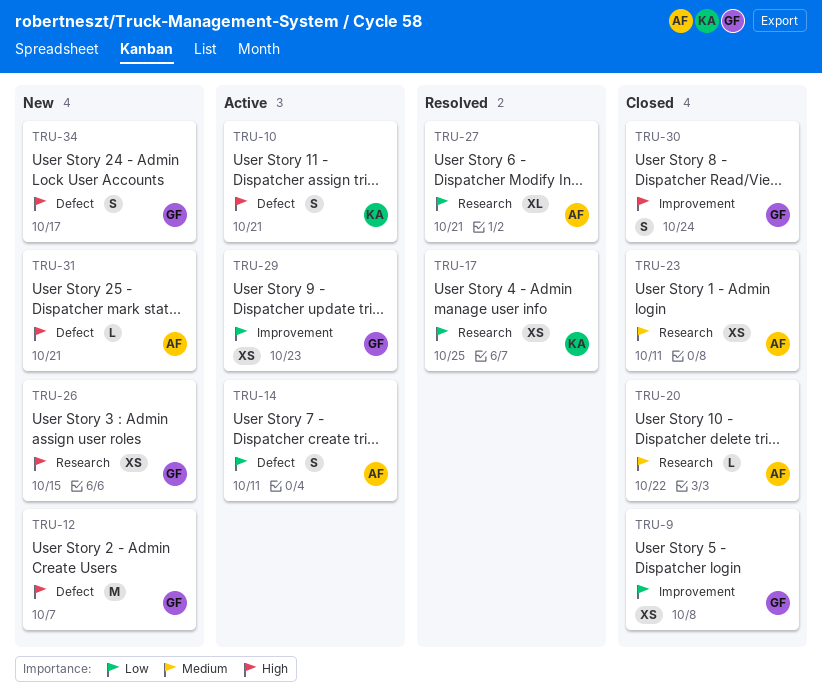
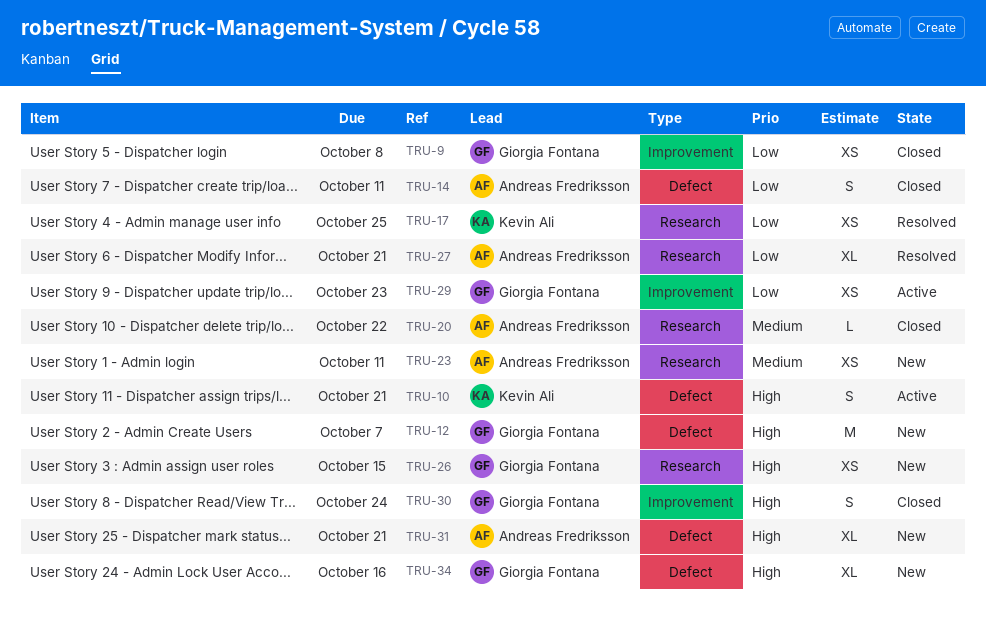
TRU-14, status: Active -> Closed
TRU-23, status: Closed -> New
TRU-31, estimate: L -> XL
TRU-34, estimate: S -> XL
TRU-34, due: Oct 17 -> Oct 16

